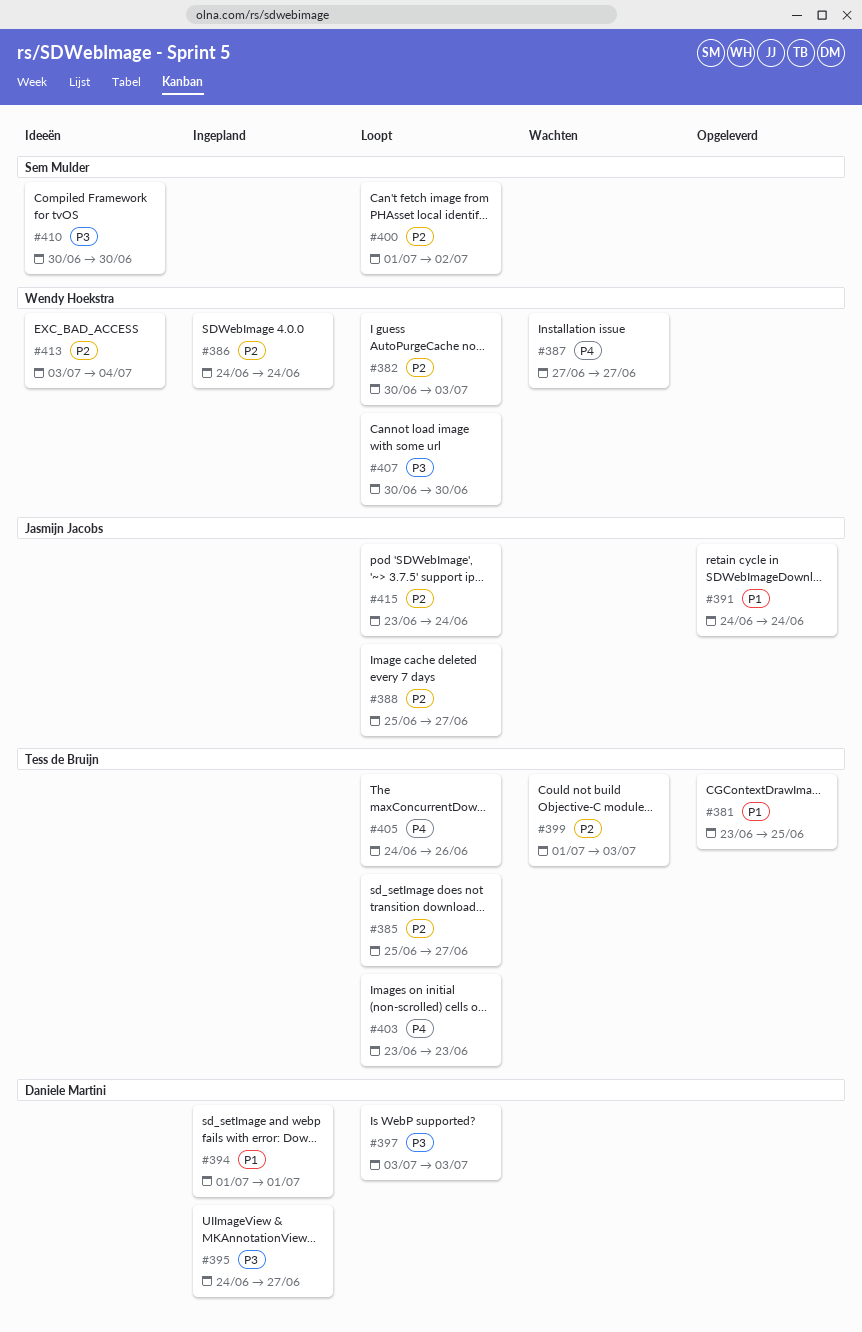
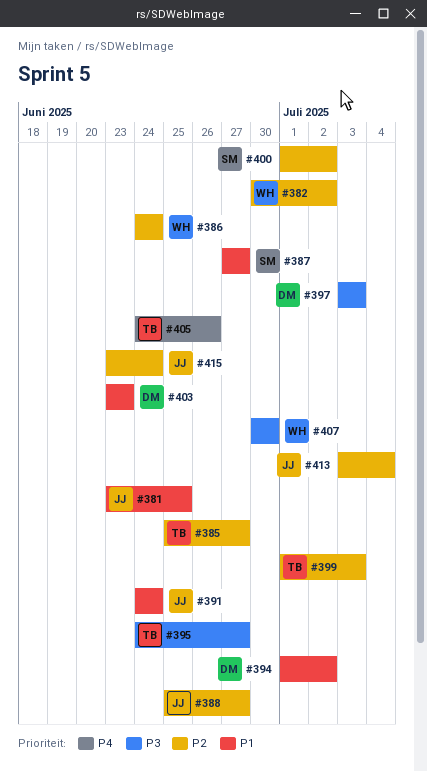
#381, owner: Tess de Bruijn -> Jasmijn Jacobs
#382, due: Jul 3 -> Jul 2
#387, owner: Wendy Hoekstra -> Sem Mulder
#387, priority: P4 -> P1
#394, due: Jul 1 -> Jul 2
#395, owner: Daniele Martini -> Tess de Bruijn
#403, owner: Tess de Bruijn -> Daniele Martini
#403, priority: P4 -> P1
#410: present -> none
#413, owner: Wendy Hoekstra -> Jasmijn Jacobs

